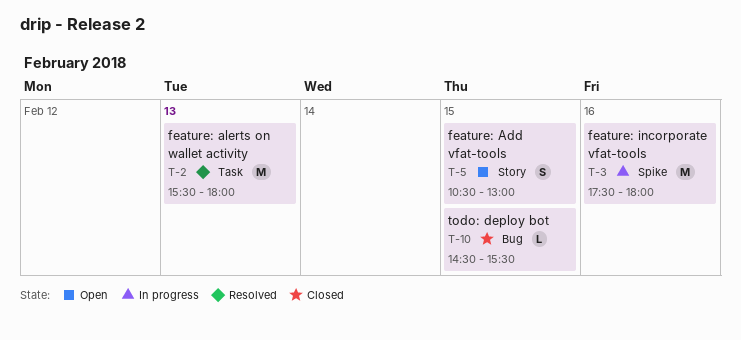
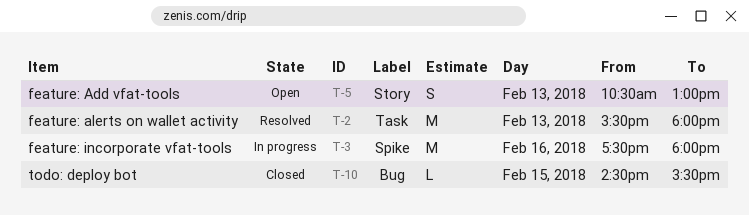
T-5, day: Feb 15 -> Feb 13

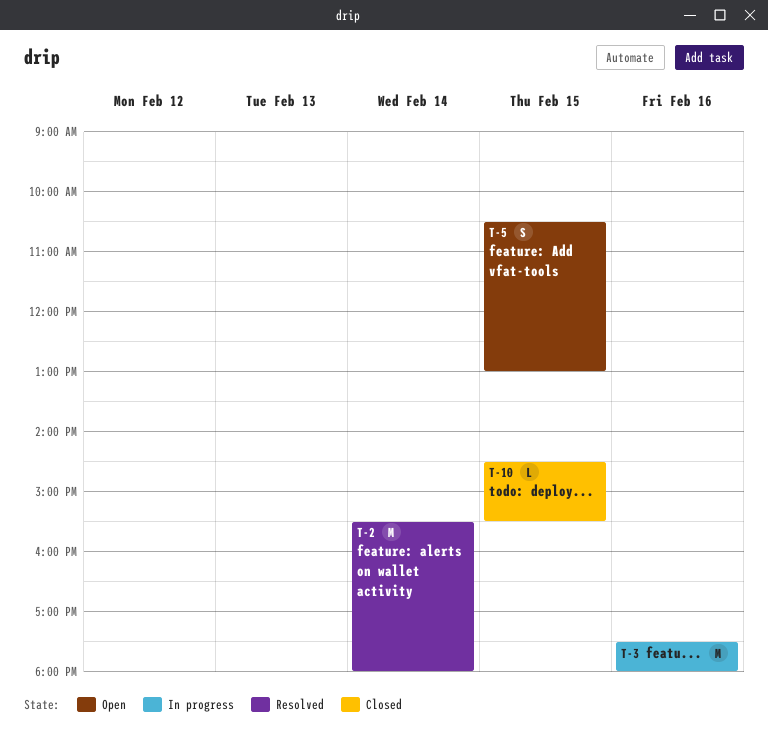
T-2, day: Feb 13 -> Feb 14
T-5, day: Feb 13 -> Feb 15

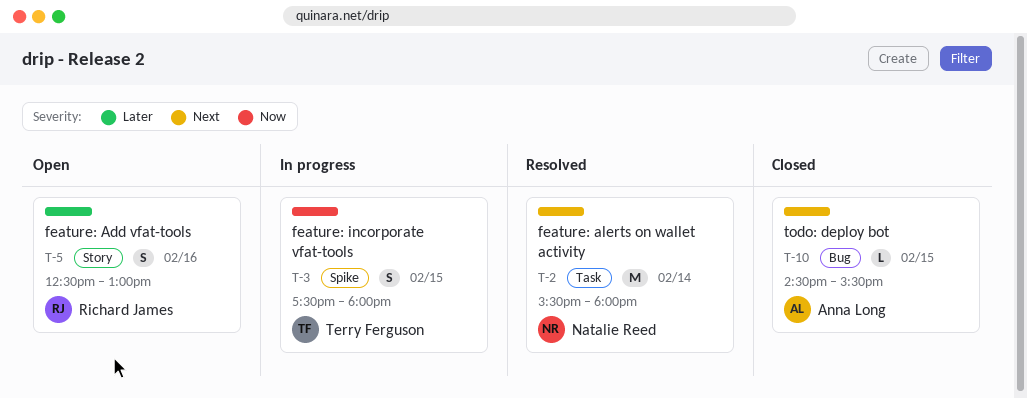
T-3, estimate: M -> S
T-3, day: Feb 16 -> Feb 15
T-5, day: Feb 15 -> Feb 16
T-5, begins: 10:30 -> 12:30

